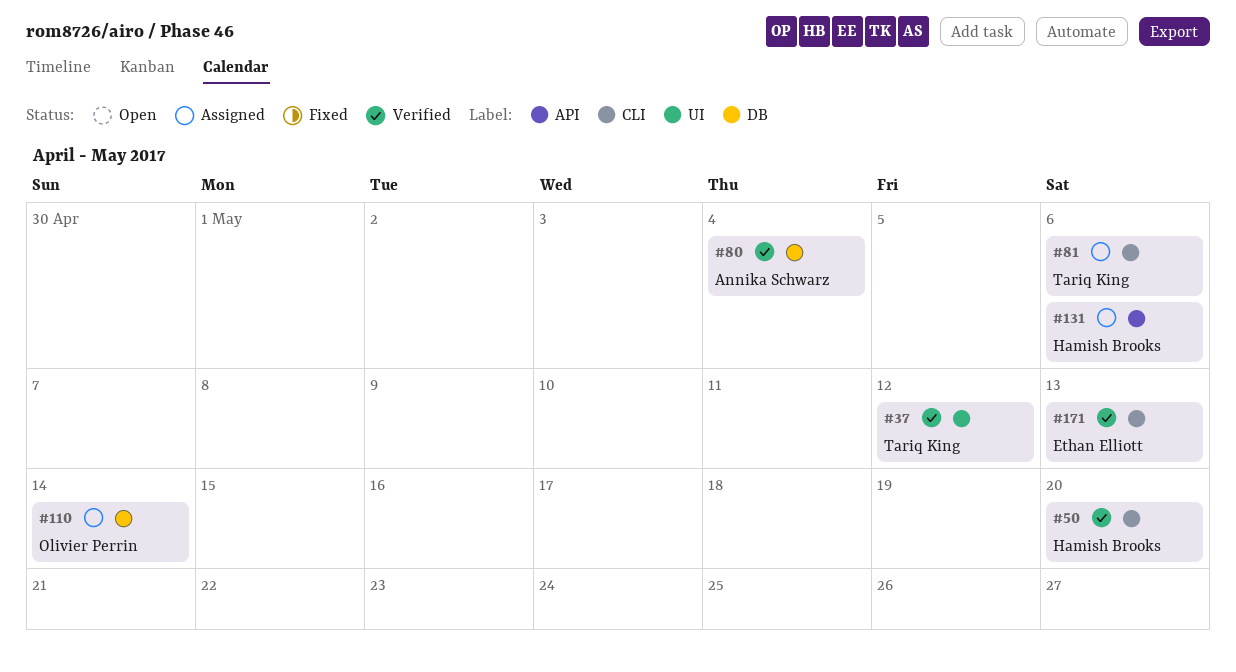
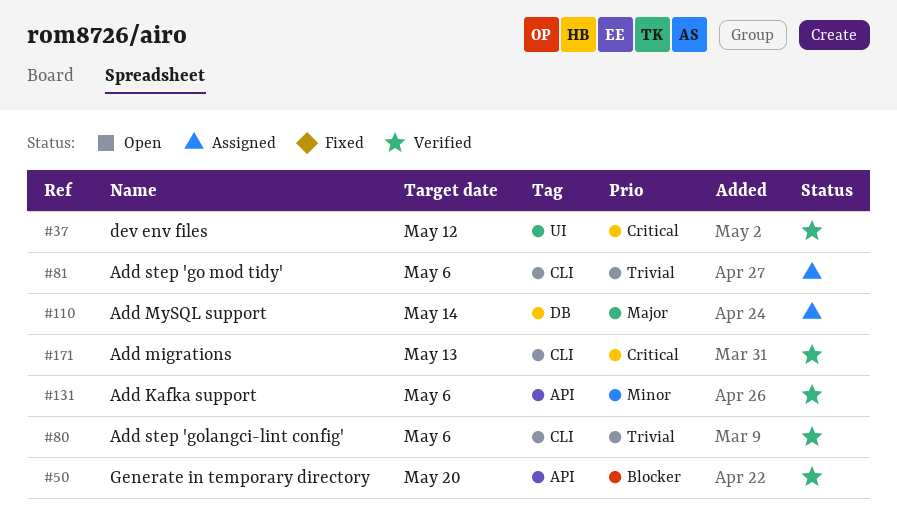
#50, label: CLI -> API
#80, label: DB -> CLI
#80, due: May 4 -> May 6
#131, status: Assigned -> Verified

